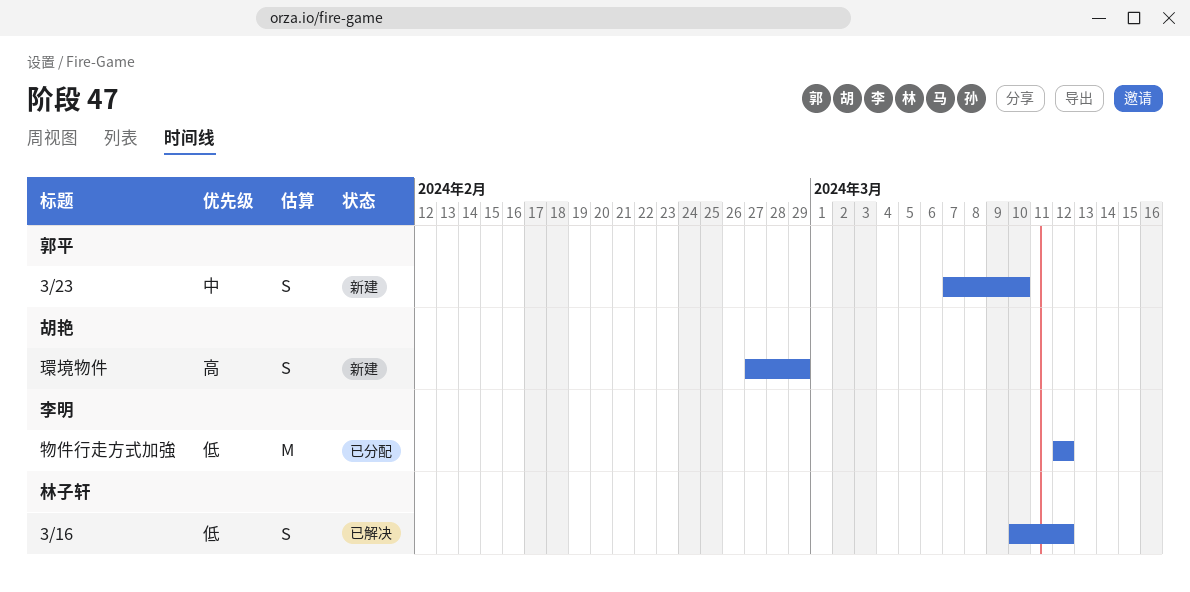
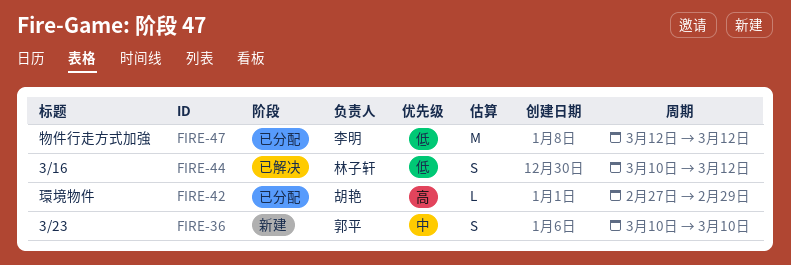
3/23, start: Mar 7 -> Mar 10
環境物件, status: 新建 -> 已分配
環境物件, estimate: S -> L

